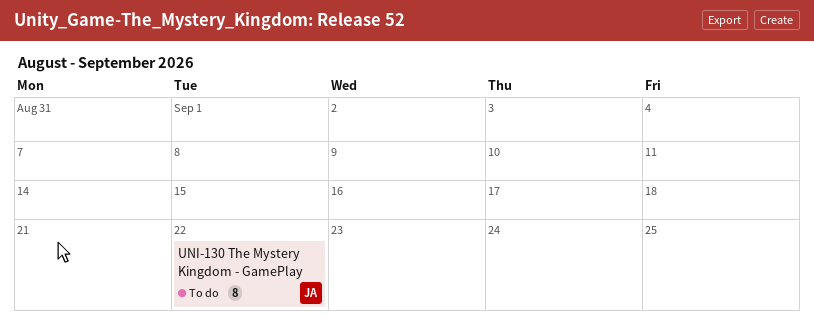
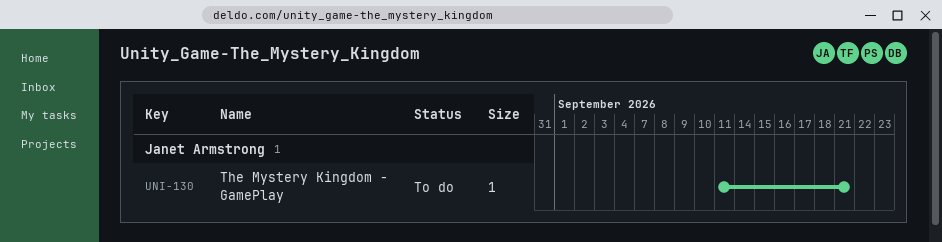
UNI-130, estimate: 8 -> 1
UNI-130, due: Sep 22 -> Sep 21

